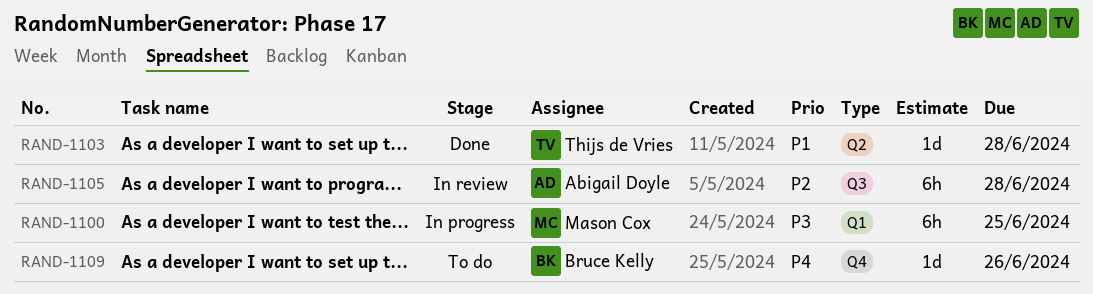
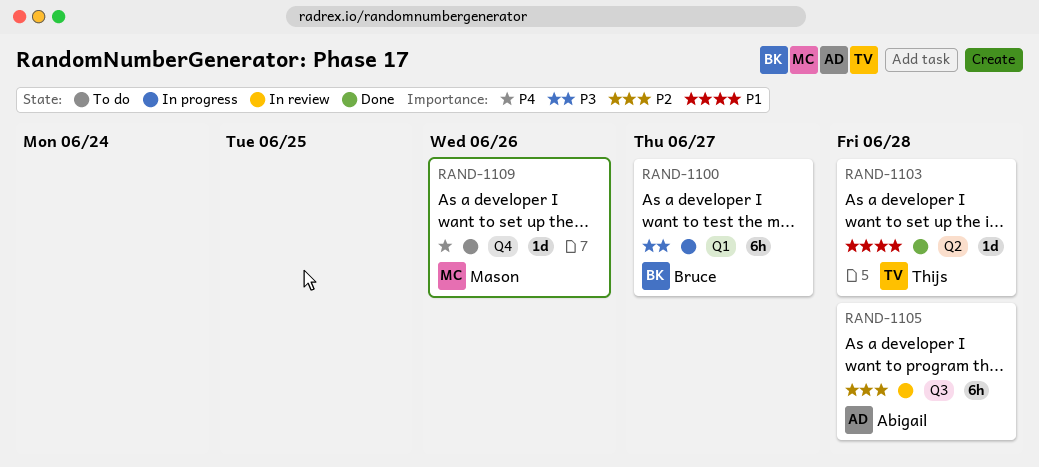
RAND-1100, owner: Mason Cox -> Bruce Kelly
RAND-1100, due: Jun 25 -> Jun 27
RAND-1109, owner: Bruce Kelly -> Mason Cox

